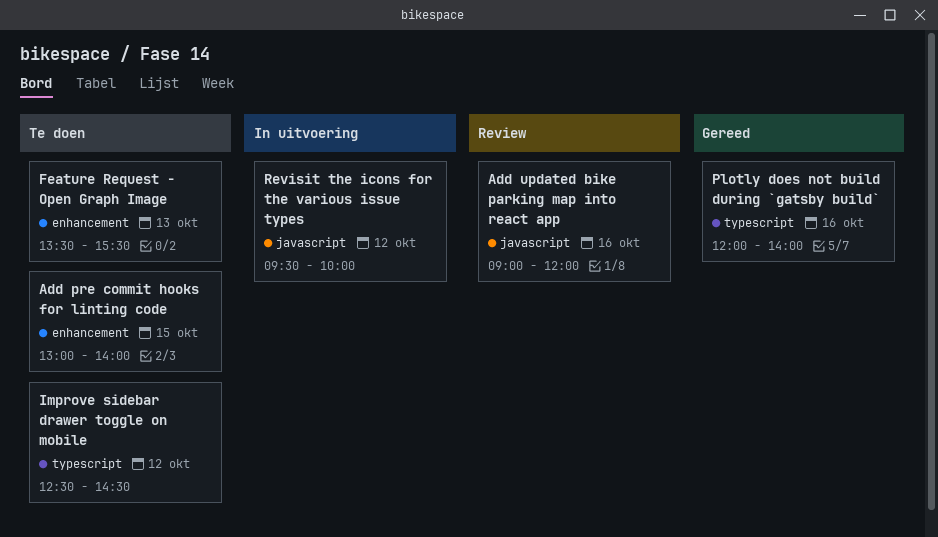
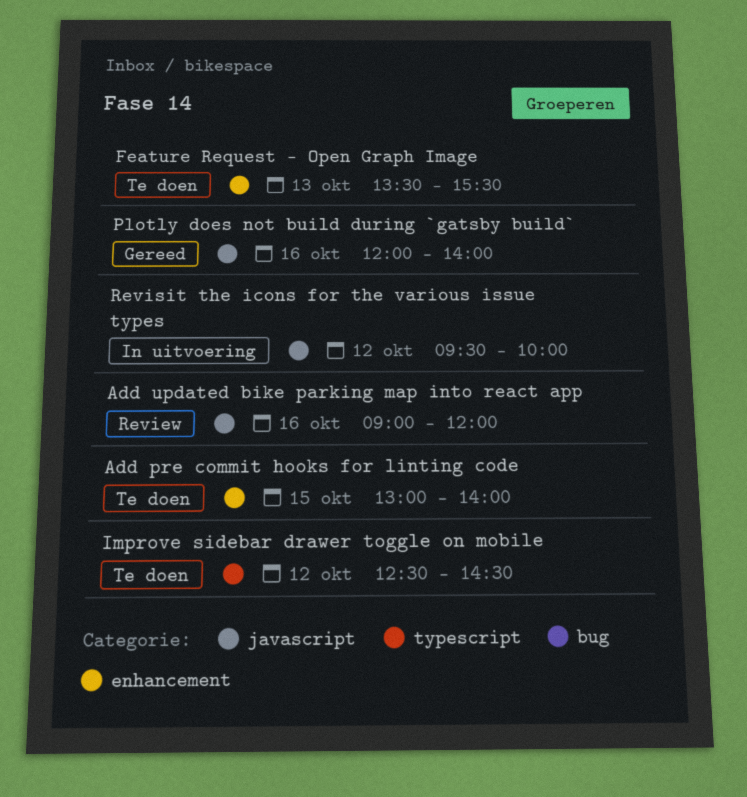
Plotly does not build during `gatsby build`, label: typescript -> javascript

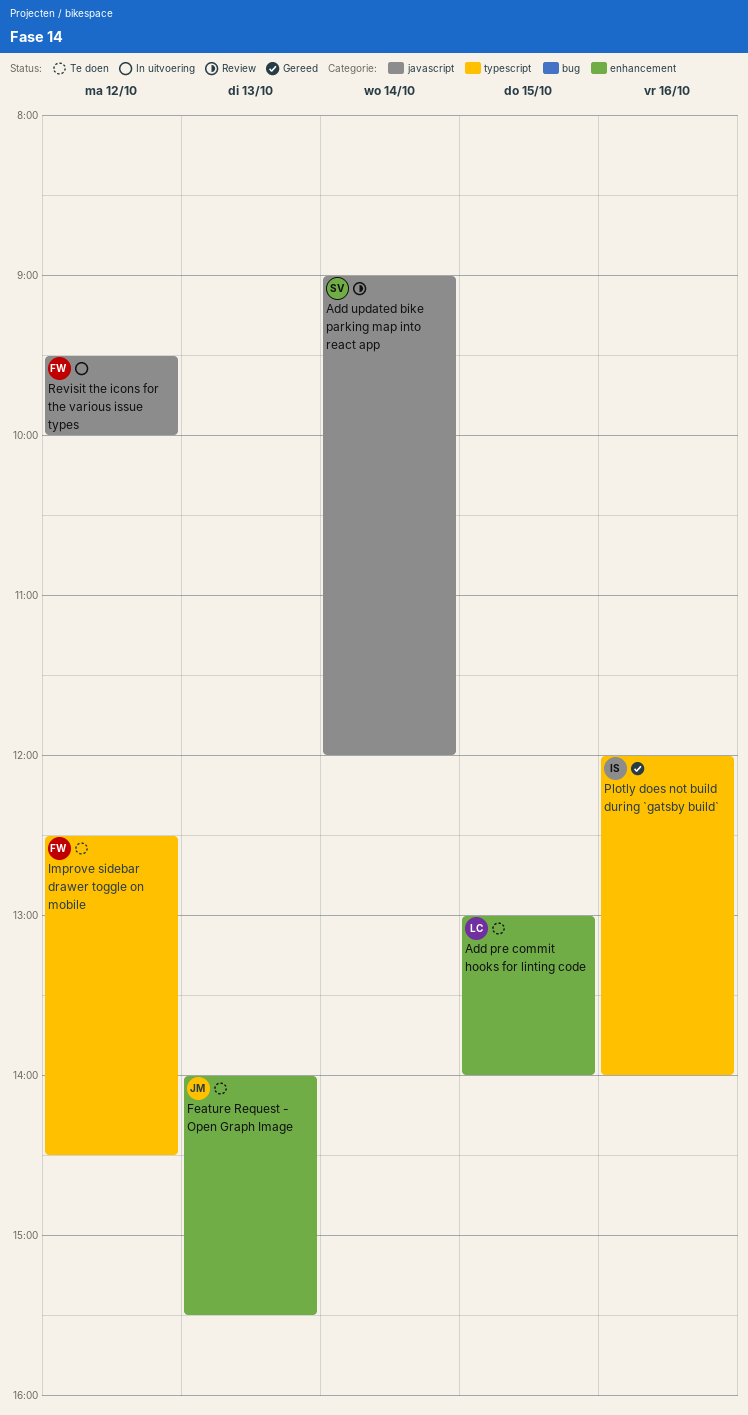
Add updated bike parking map into react app, day: Oct 16 -> Oct 14
Feature Request - Open Graph Image, begins: 13:30 -> 14:00
Plotly does not build during `gatsby build`, label: javascript -> typescript

